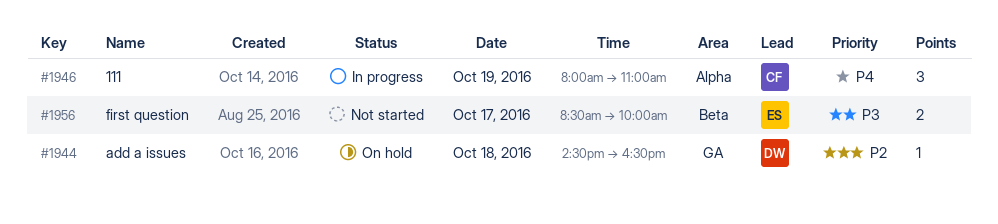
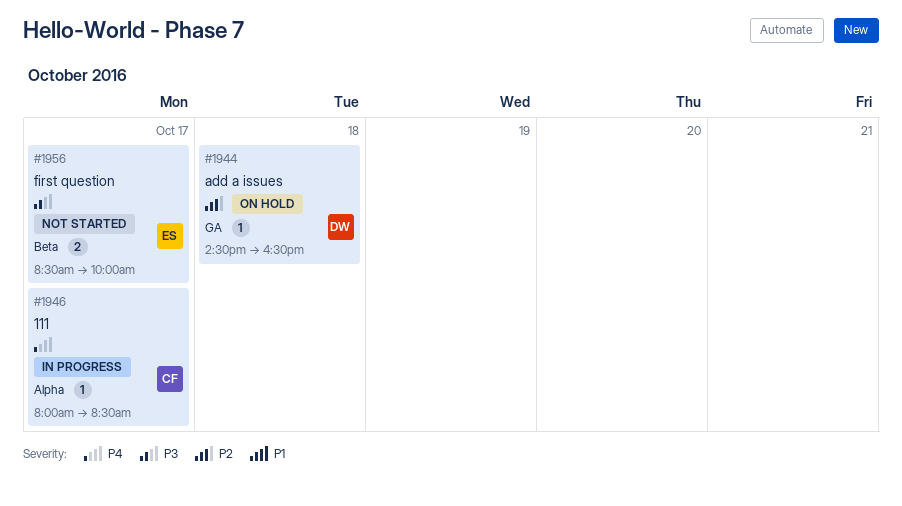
#1946, estimate: 3 -> 1
#1946, day: Oct 19 -> Oct 17
#1946, ends: 11:00 -> 08:30

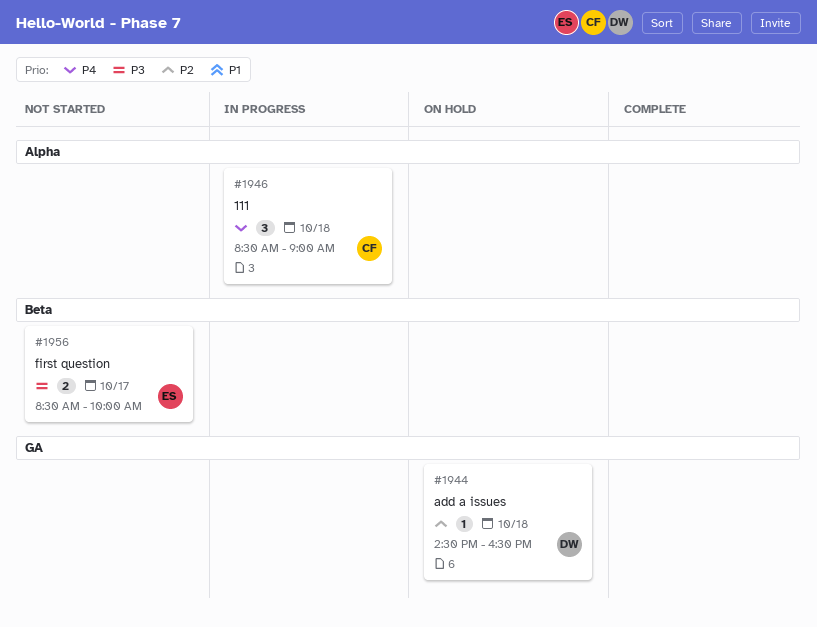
#1946, estimate: 1 -> 3
#1946, day: Oct 17 -> Oct 18
#1946, begins: 08:00 -> 08:30
#1946, ends: 08:30 -> 09:00

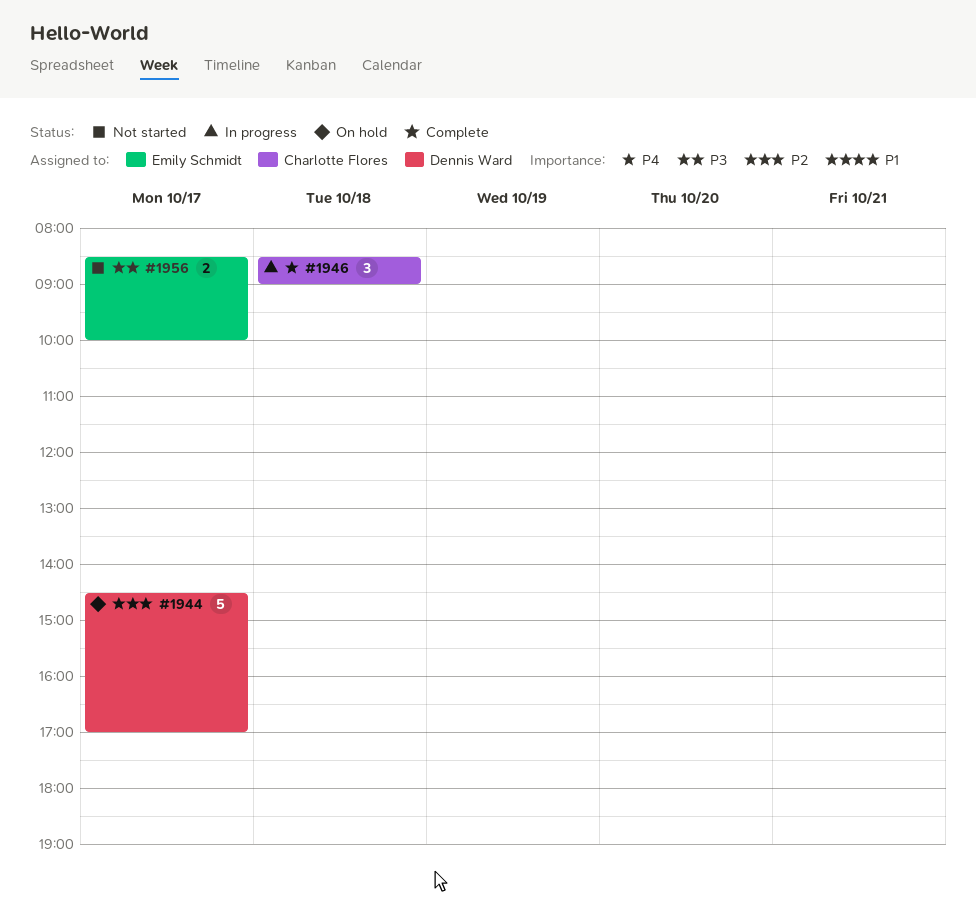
#1944, estimate: 1 -> 5
#1944, day: Oct 18 -> Oct 17
#1944, ends: 16:30 -> 17:00

